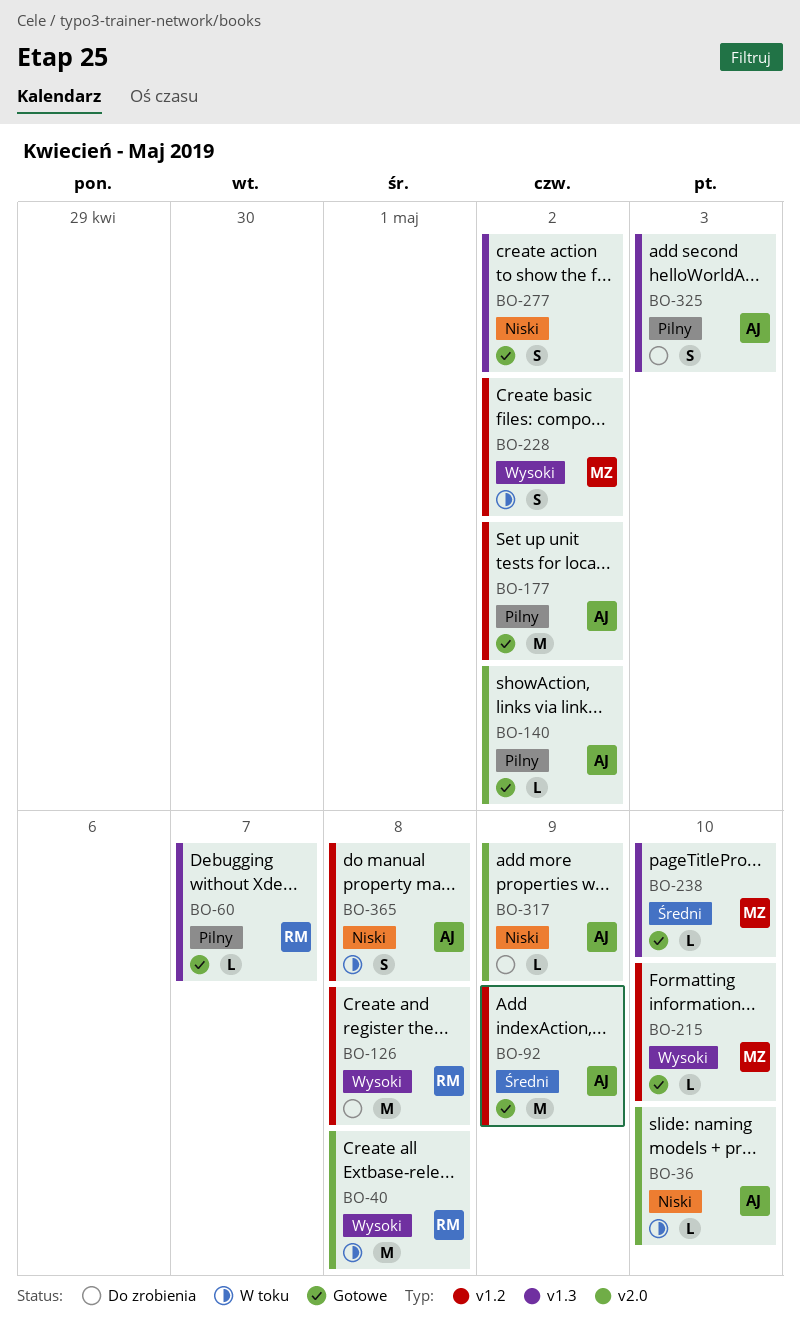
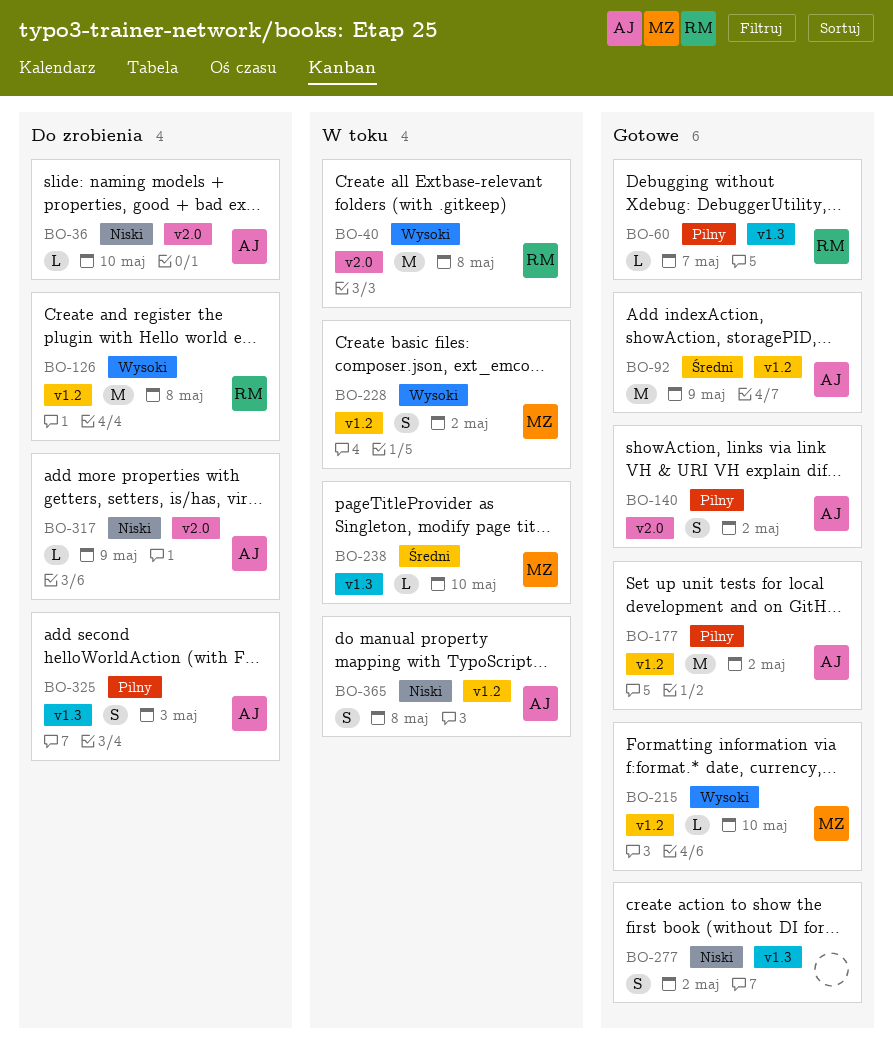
BO-36, status: W toku -> Do zrobienia
BO-140, estimate: L -> S
BO-238, status: Gotowe -> W toku

